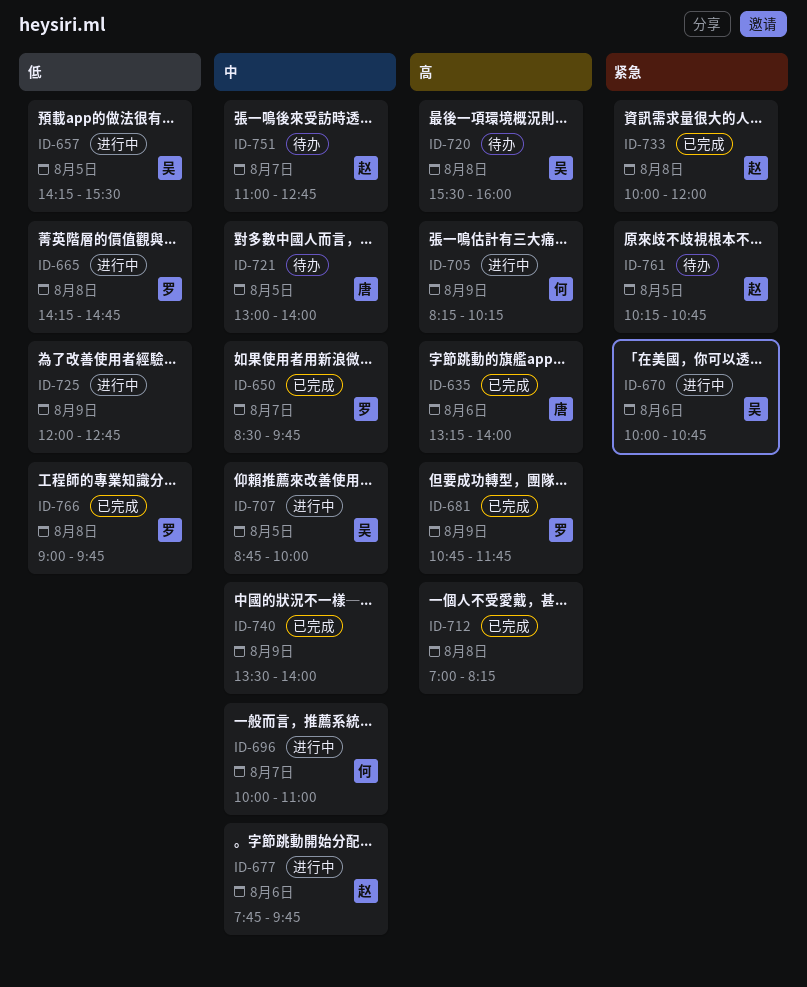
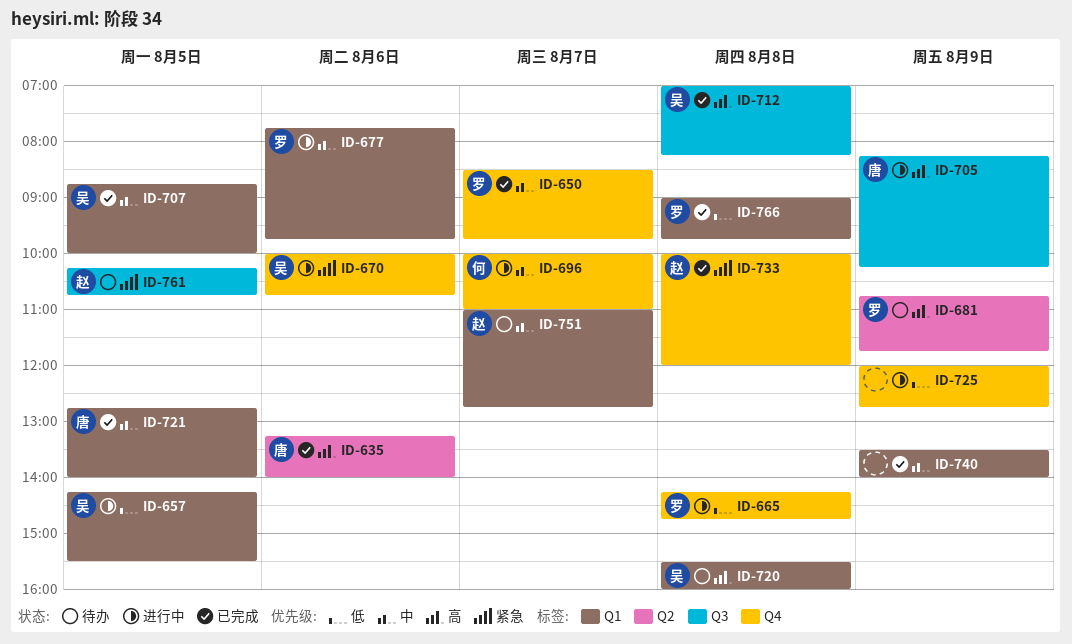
ID-677, owner: 赵 -> 罗
ID-681, status: 已完成 -> 待办
ID-705, owner: 何 -> 唐
ID-707, status: 进行中 -> 已完成
ID-712, owner: none -> 吴
ID-721, status: 待办 -> 已完成
ID-721, begins: 13:00 -> 12:45

